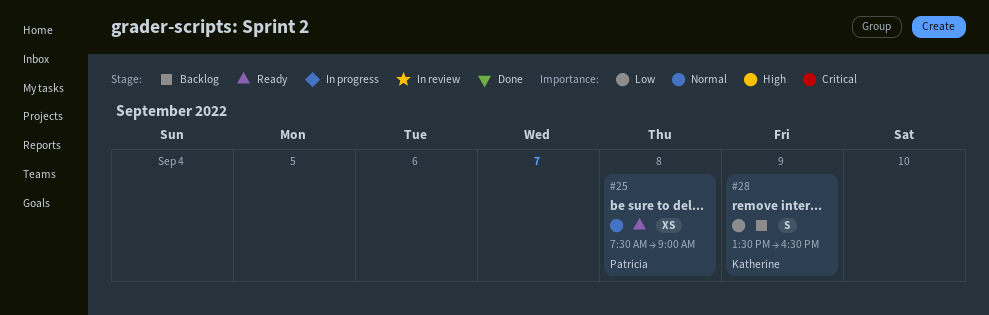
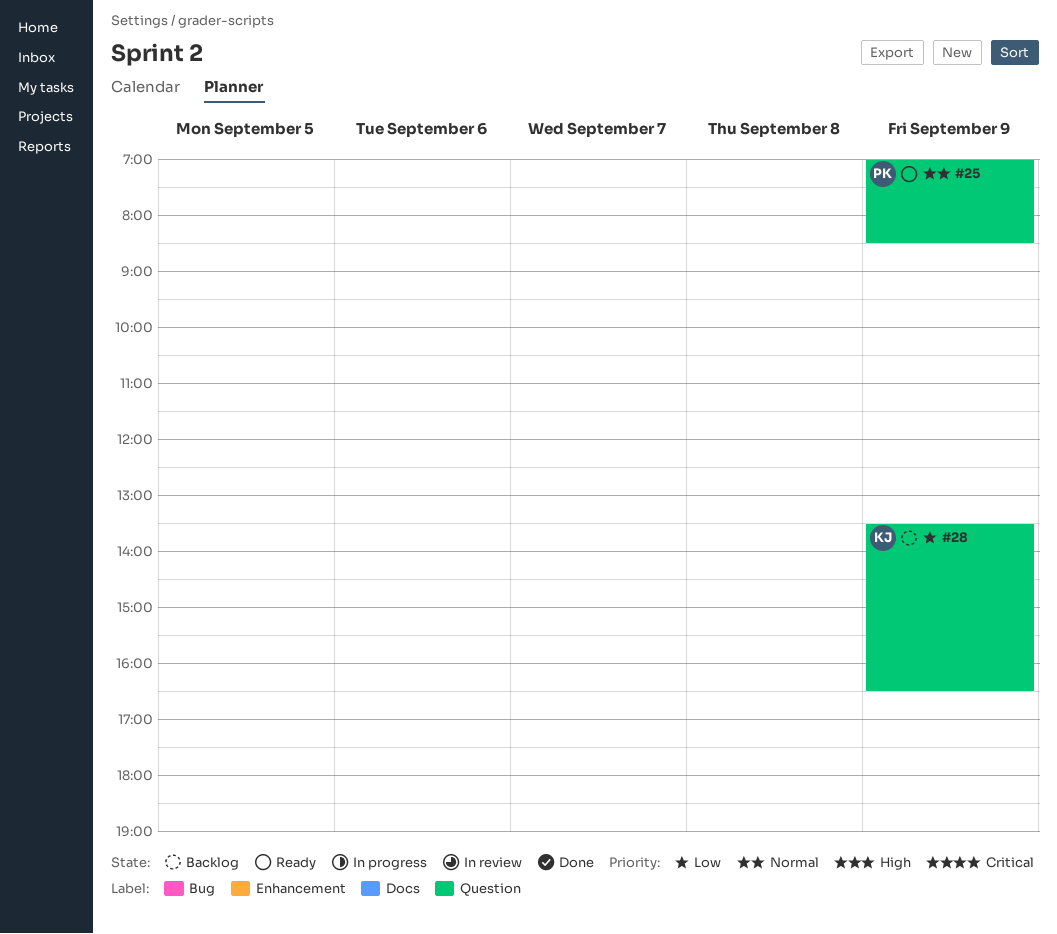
#25, day: Sep 8 -> Sep 9
#25, begins: 07:30 -> 07:00
#25, ends: 09:00 -> 08:30

